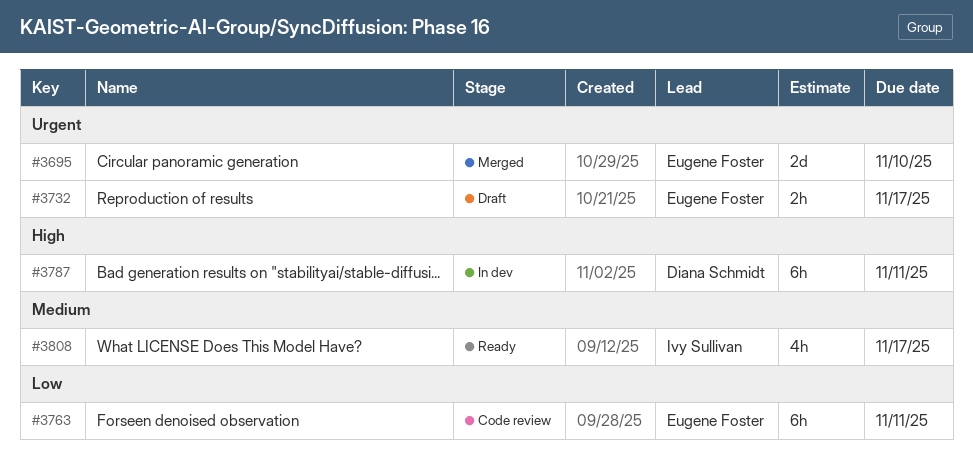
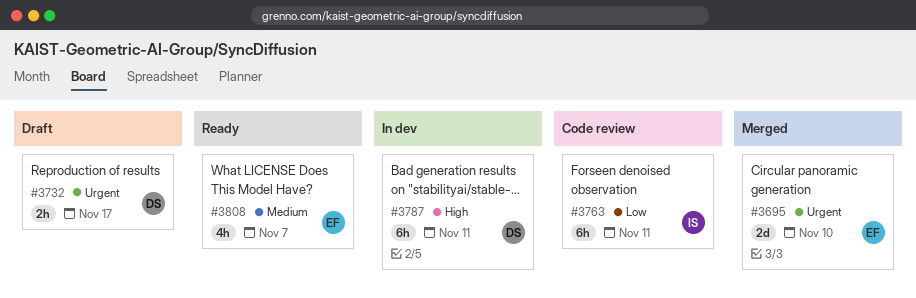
#3732, owner: Eugene Foster -> Diana Schmidt
#3763, owner: Eugene Foster -> Ivy Sullivan
#3808, owner: Ivy Sullivan -> Eugene Foster
#3808, due: Nov 17 -> Nov 7

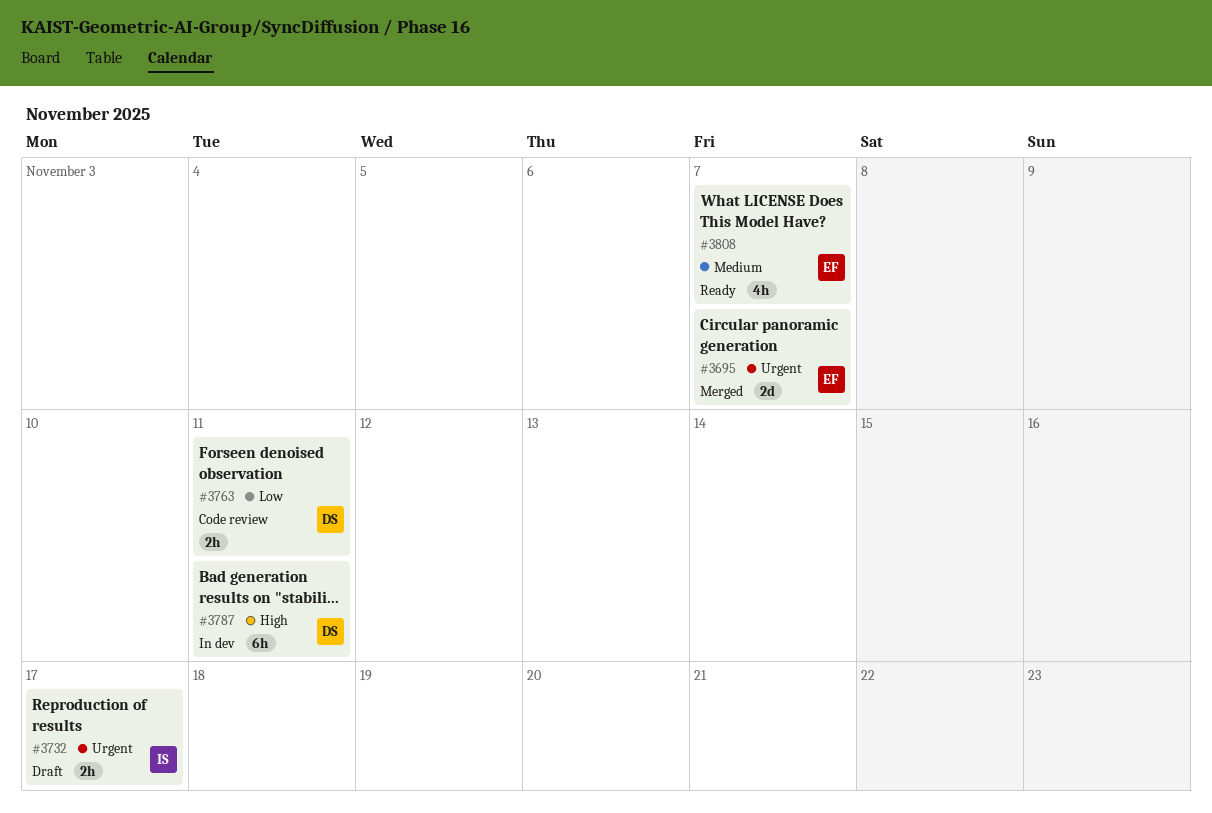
#3695, due: Nov 10 -> Nov 7
#3732, owner: DS -> IS
#3763, owner: IS -> DS
#3763, estimate: 6h -> 2h

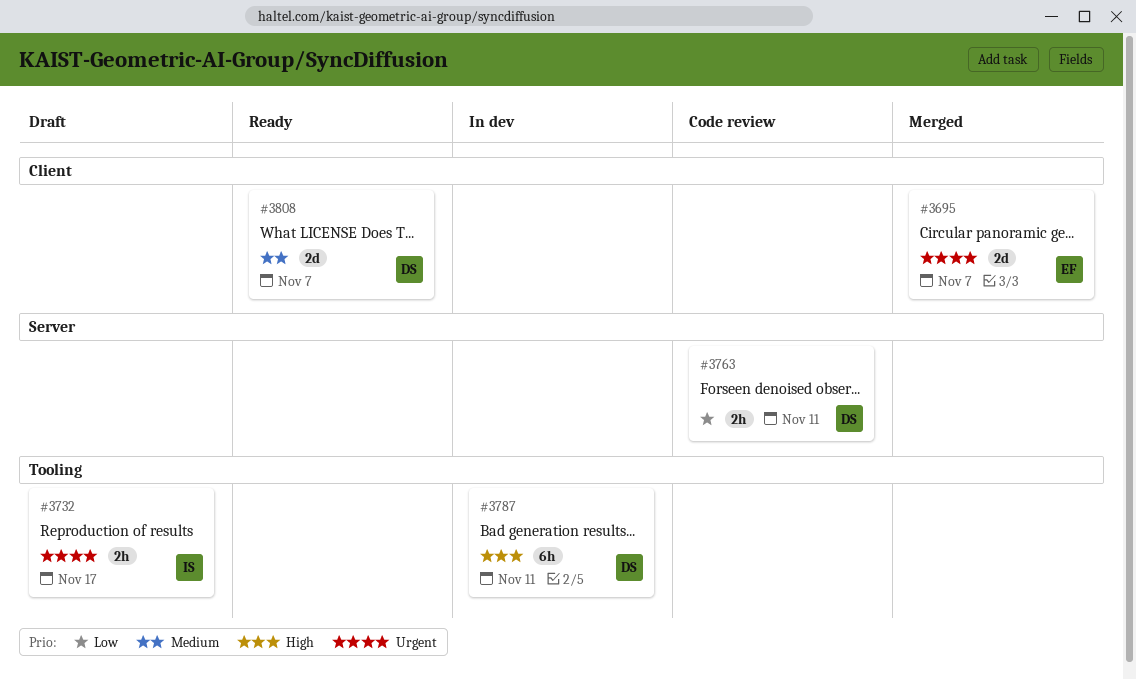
#3808, owner: EF -> DS
#3808, estimate: 4h -> 2d

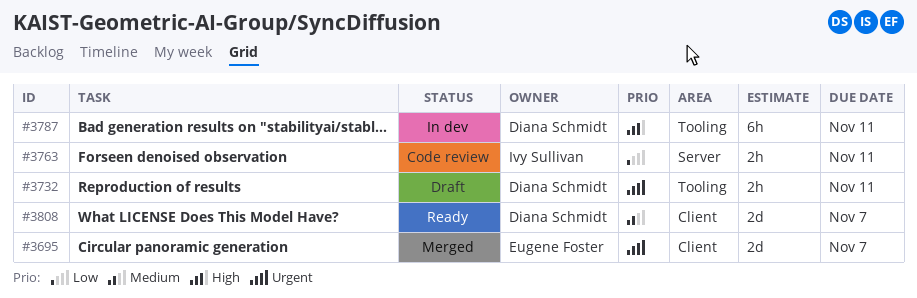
#3732, owner: Ivy Sullivan -> Diana Schmidt
#3732, due: Nov 17 -> Nov 11
#3763, owner: Diana Schmidt -> Ivy Sullivan

